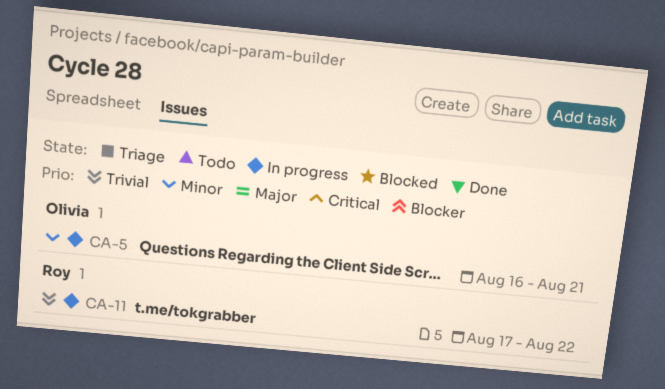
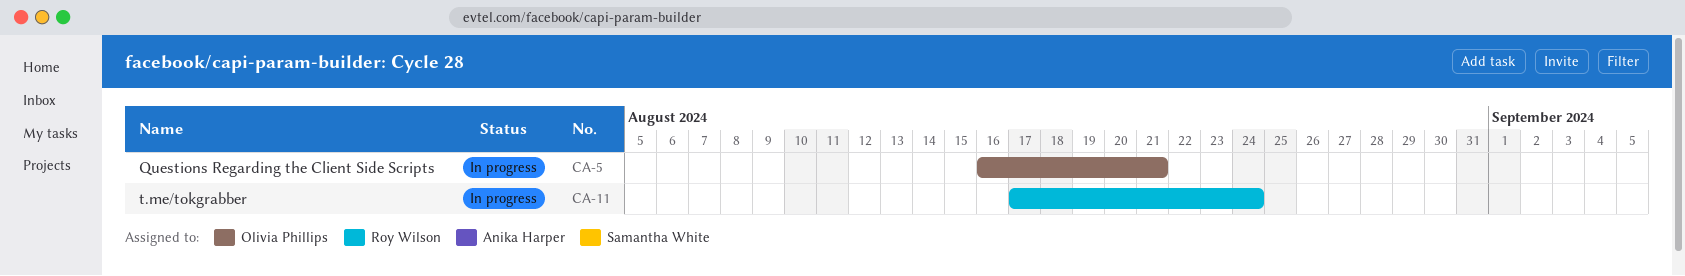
CA-11, due: Aug 22 -> Aug 24

